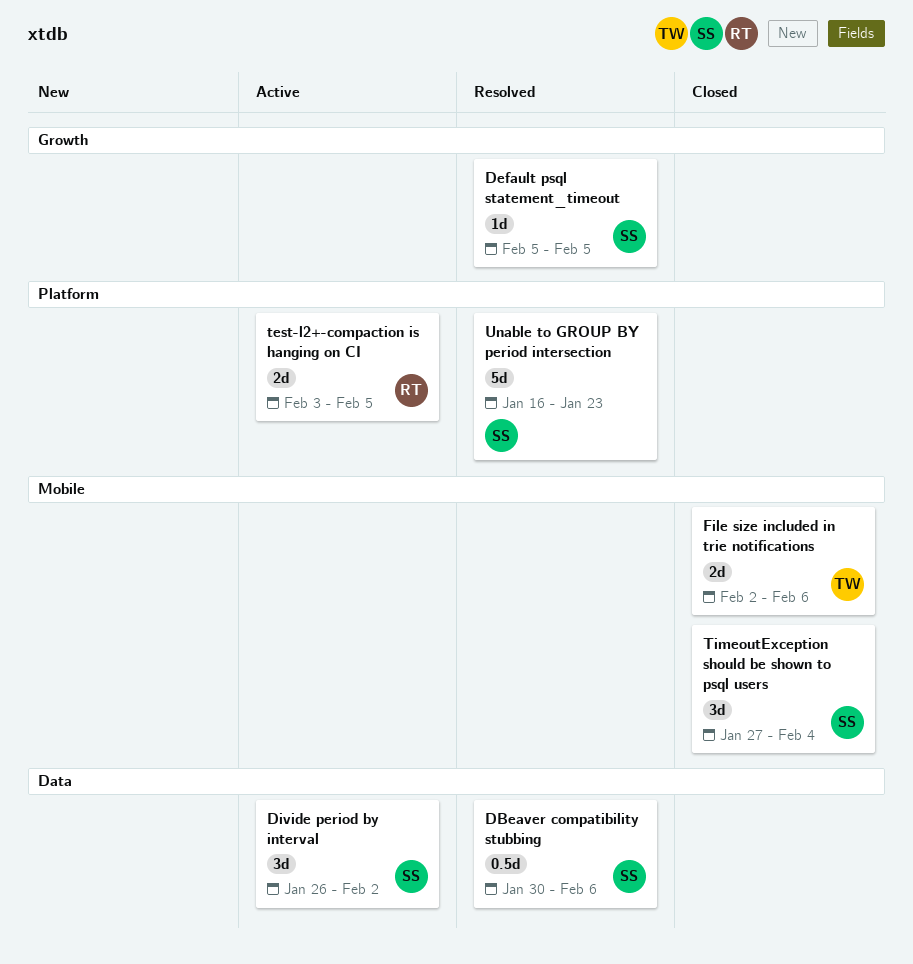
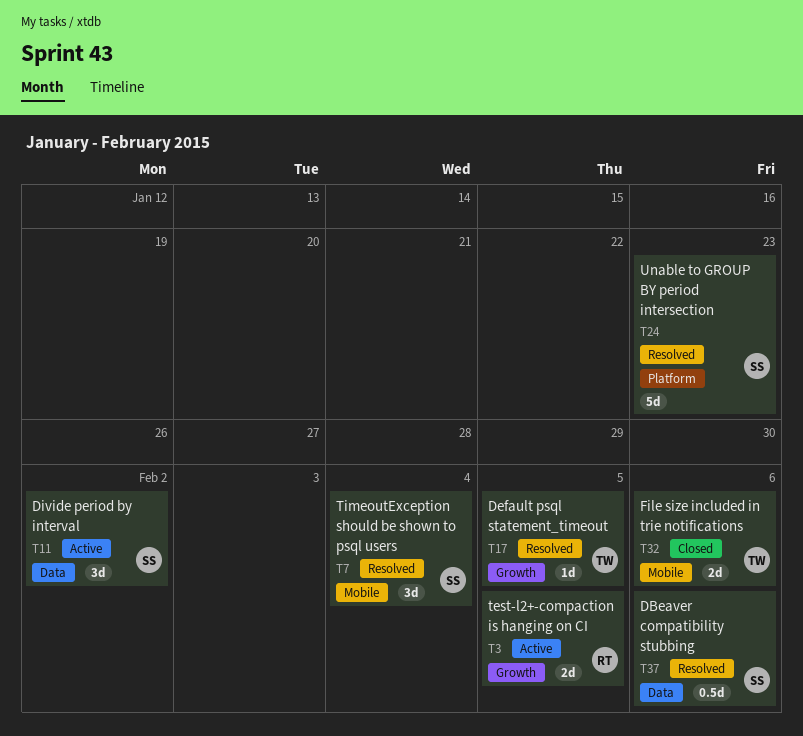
Default psql statement_timeout, owner: SS -> TW
test-l2+-compaction is hanging on CI, label: Platform -> Growth
TimeoutException should be shown to psql users, status: Closed -> Resolved

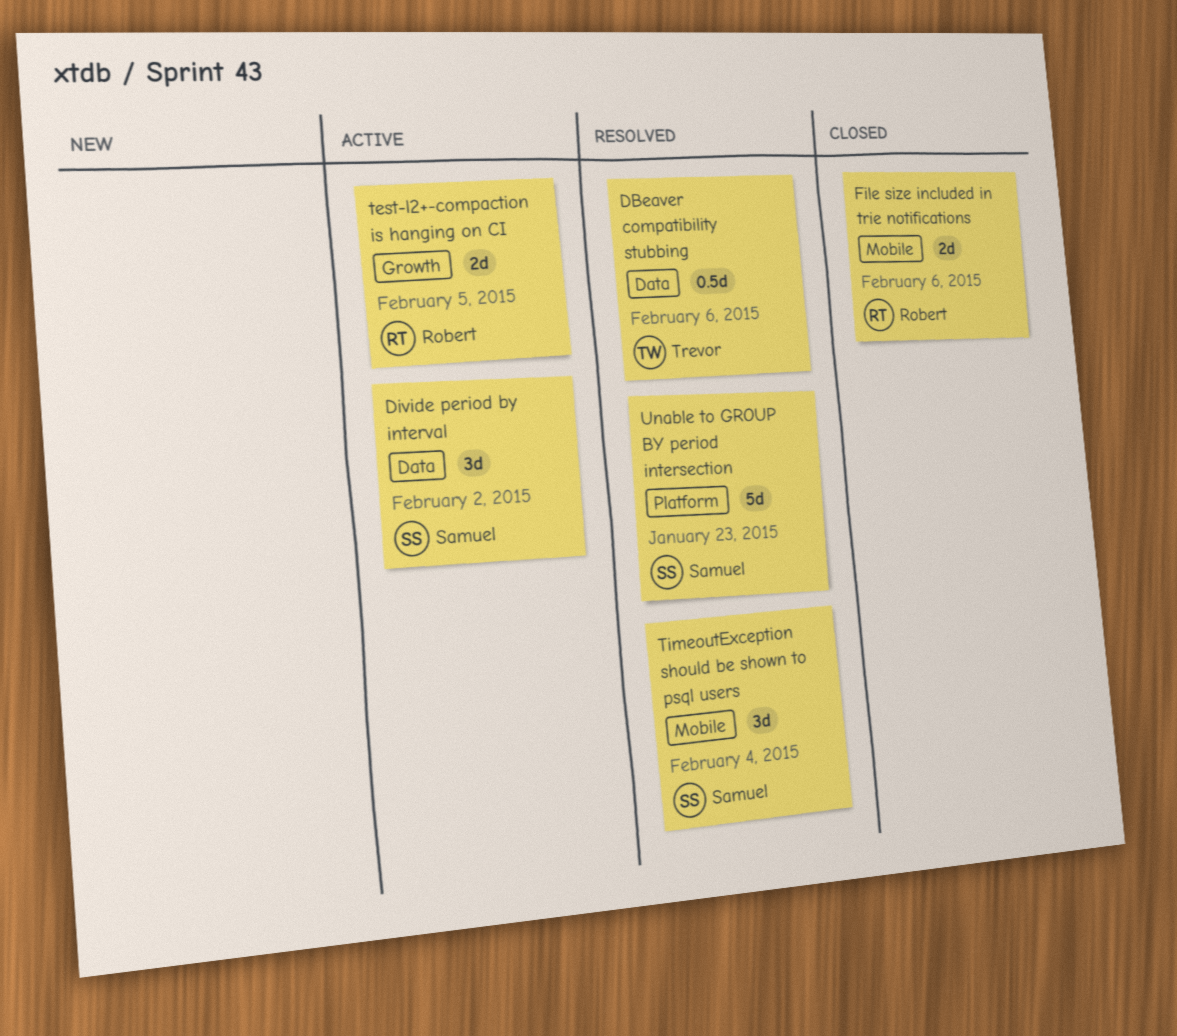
DBeaver compatibility stubbing, owner: Samuel -> Trevor
Default psql statement_timeout: present -> none
File size included in trie notifications, owner: Trevor -> Robert

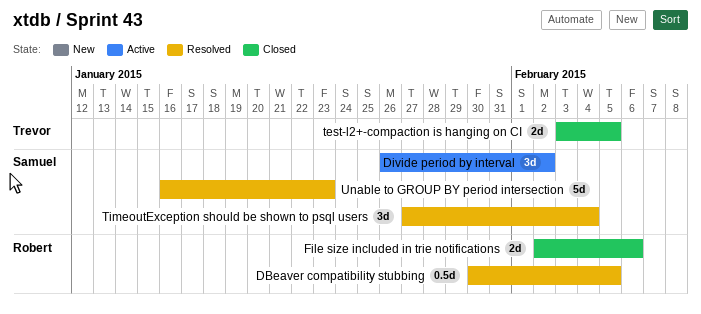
DBeaver compatibility stubbing, owner: Trevor -> Robert
DBeaver compatibility stubbing, due: Feb 6 -> Feb 5
test-l2+-compaction is hanging on CI, status: Active -> Closed
test-l2+-compaction is hanging on CI, owner: Robert -> Trevor

